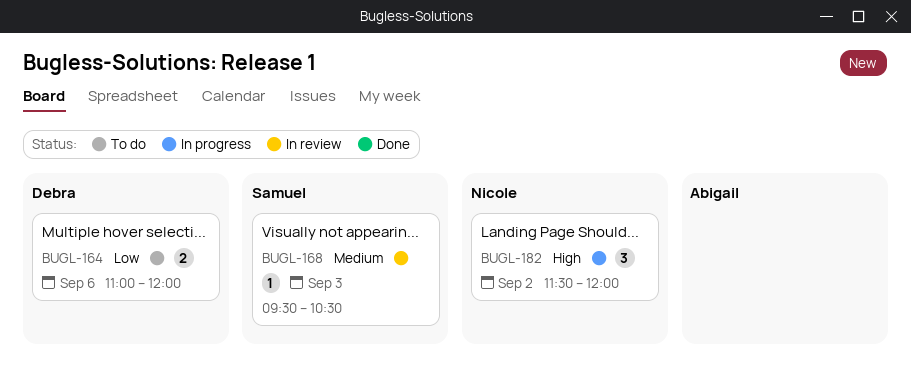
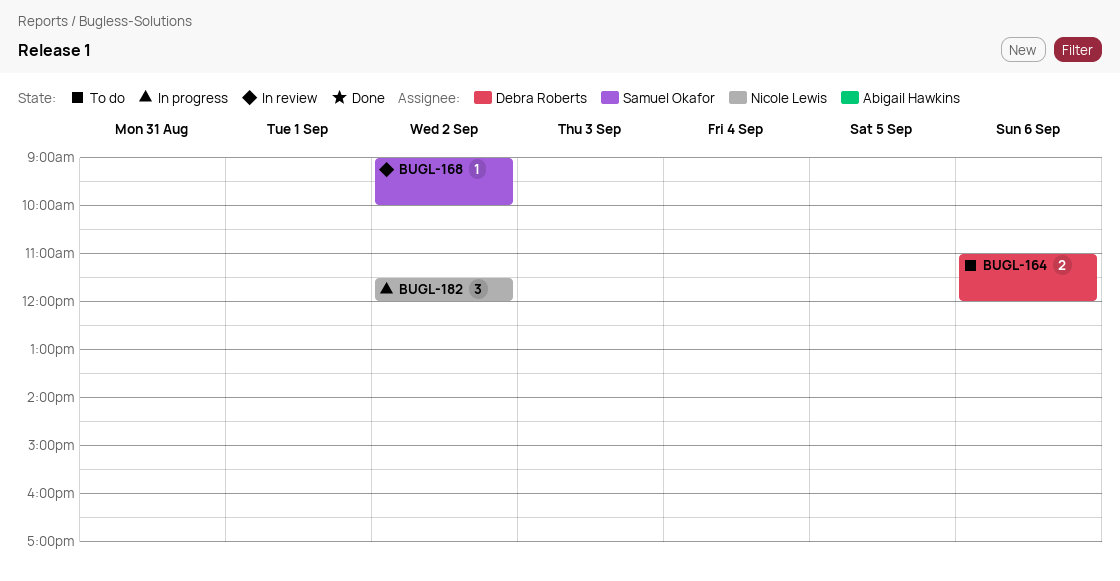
BUGL-168, day: Sep 3 -> Sep 2
BUGL-168, begins: 09:30 -> 09:00
BUGL-168, ends: 10:30 -> 10:00

